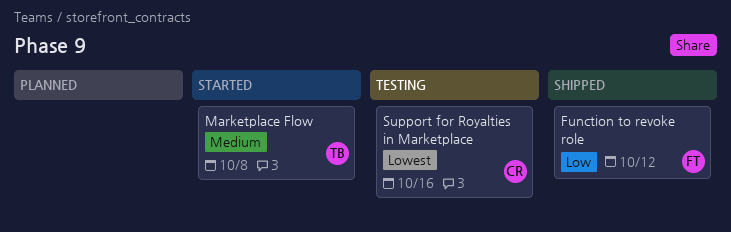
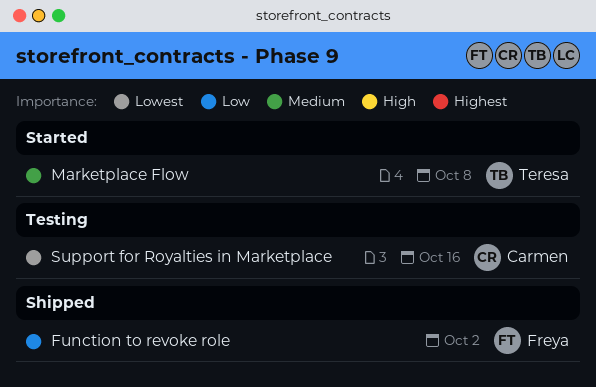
Function to revoke role, due: Oct 12 -> Oct 2

